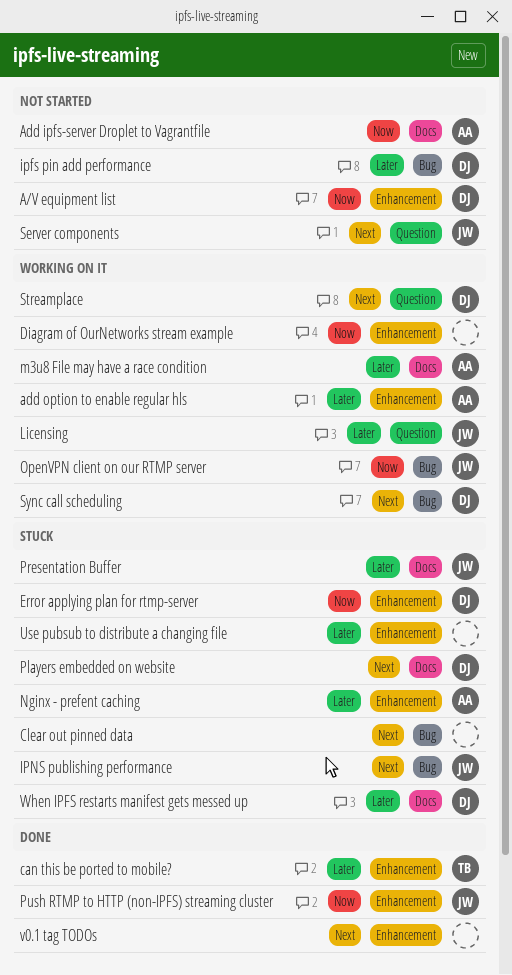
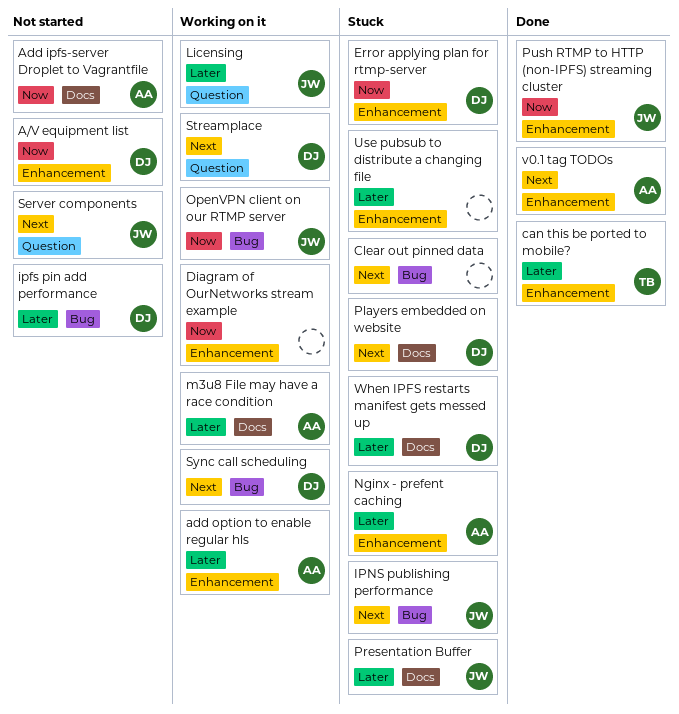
v0.1 tag TODOs, owner: none -> AA

